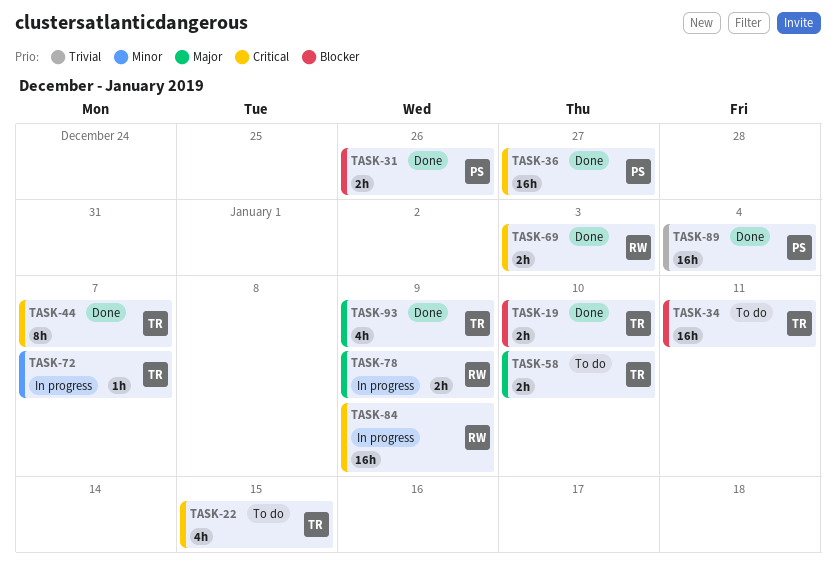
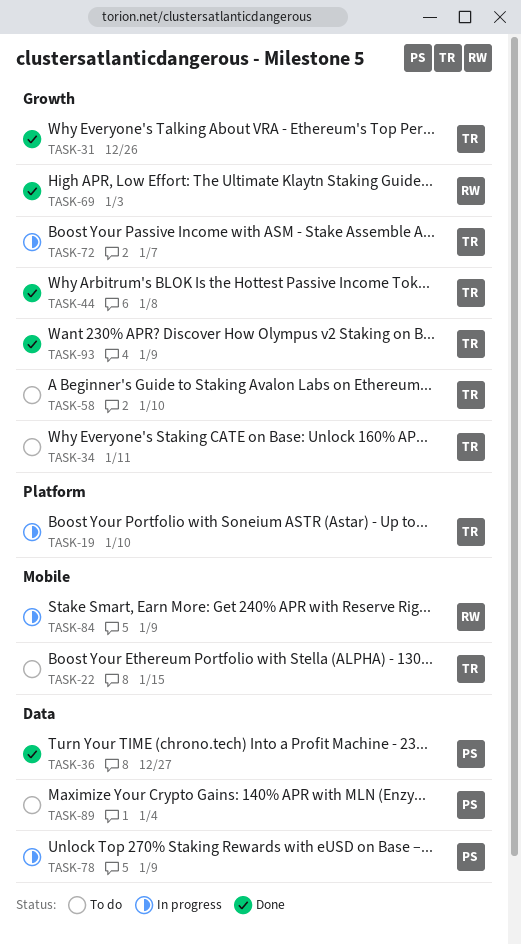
TASK-19, status: Done -> In progress
TASK-31, owner: PS -> TR
TASK-44, due: Jan 7 -> Jan 8
TASK-78, owner: RW -> PS
TASK-89, status: Done -> To do

